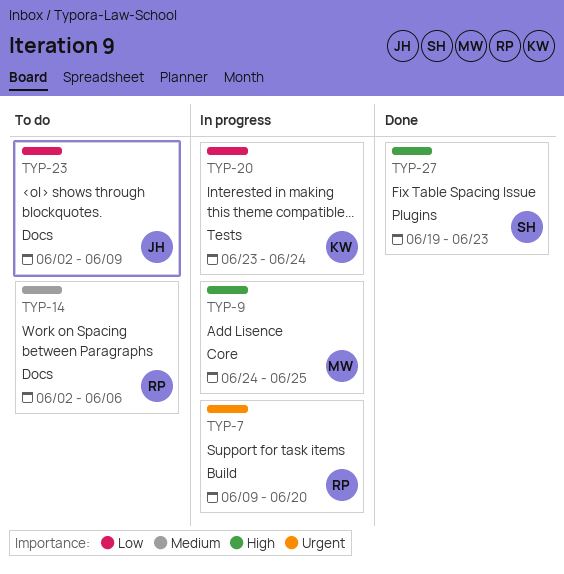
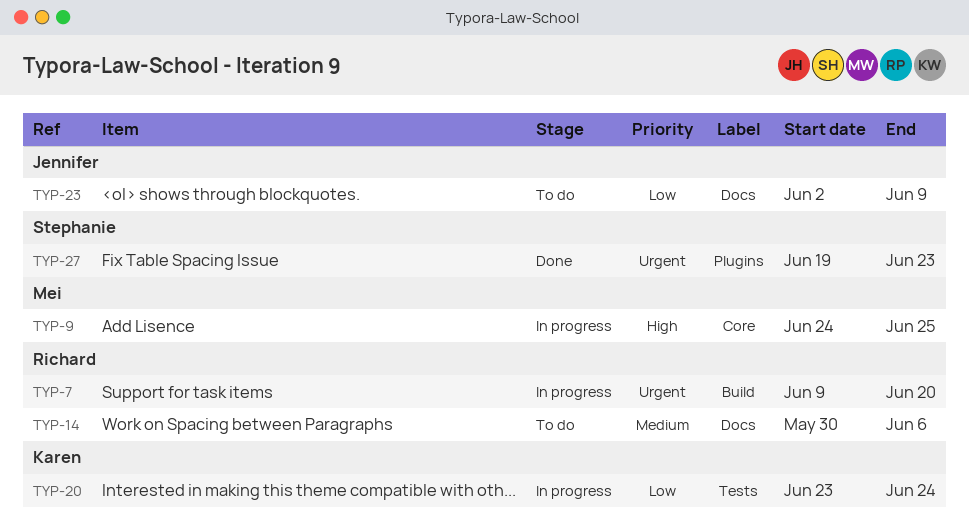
TYP-14, start: Jun 2 -> May 30
TYP-27, priority: High -> Urgent

